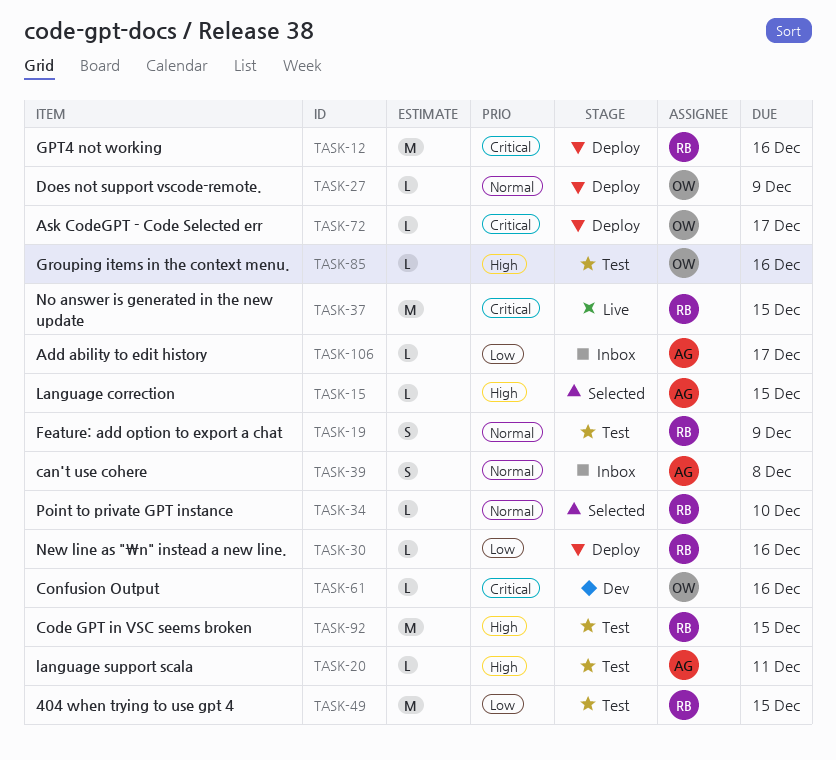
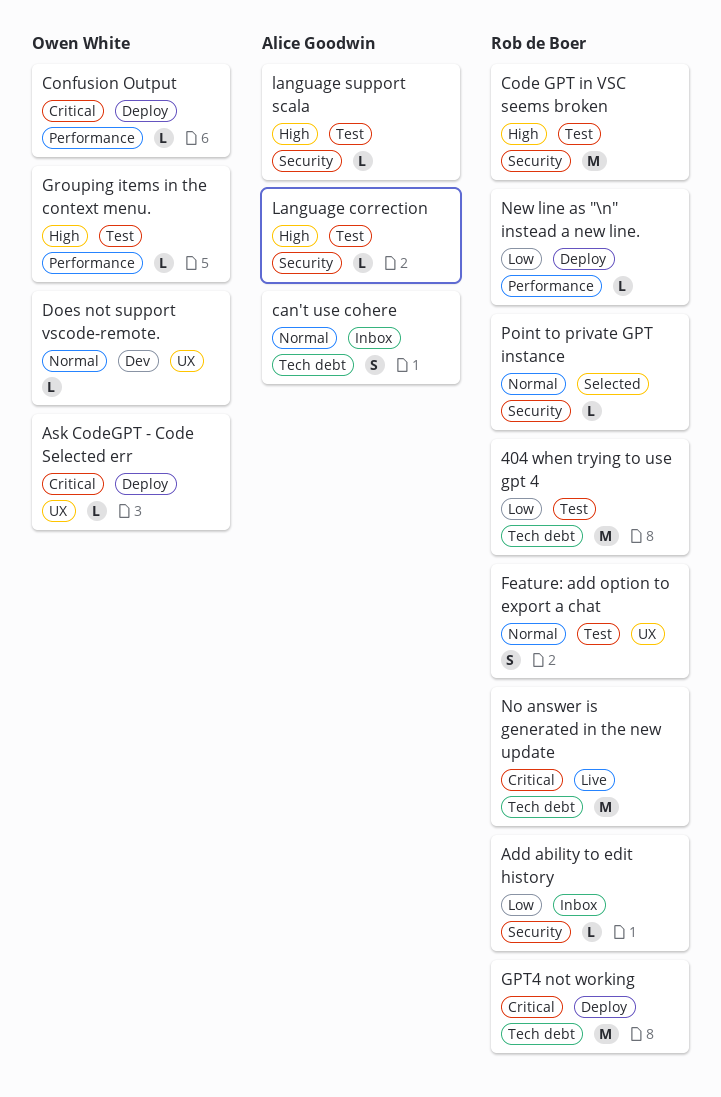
Add ability to edit history, owner: Alice Goodwin -> Rob de Boer
Confusion Output, status: Dev -> Deploy
Does not support vscode-remote., status: Deploy -> Dev
Language correction, status: Selected -> Test

